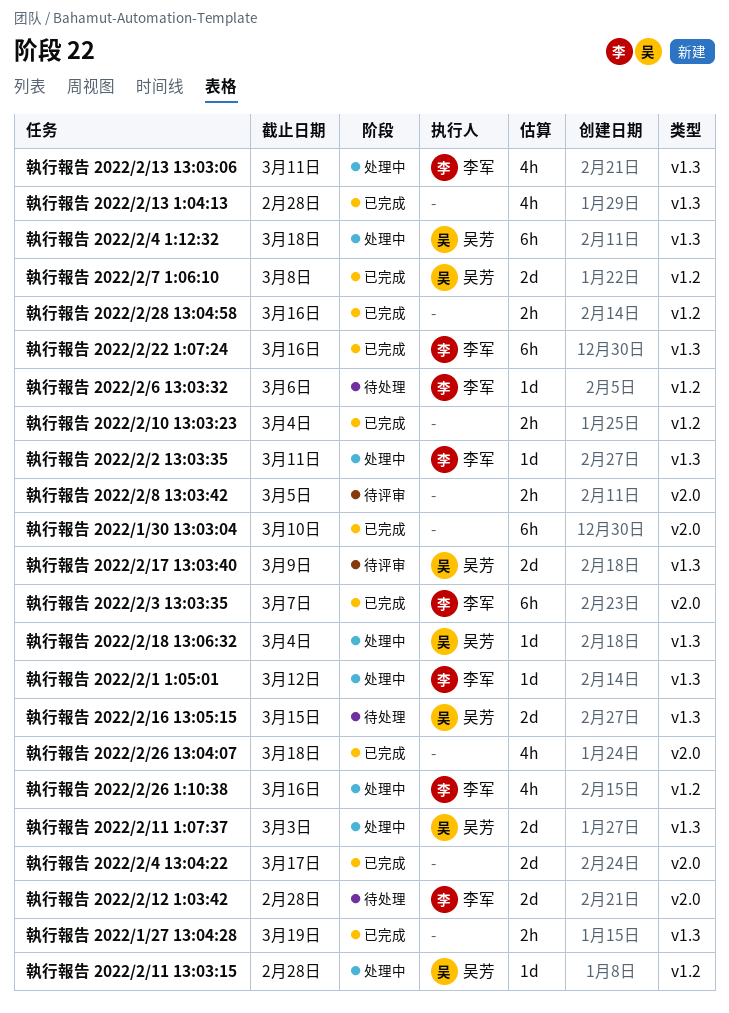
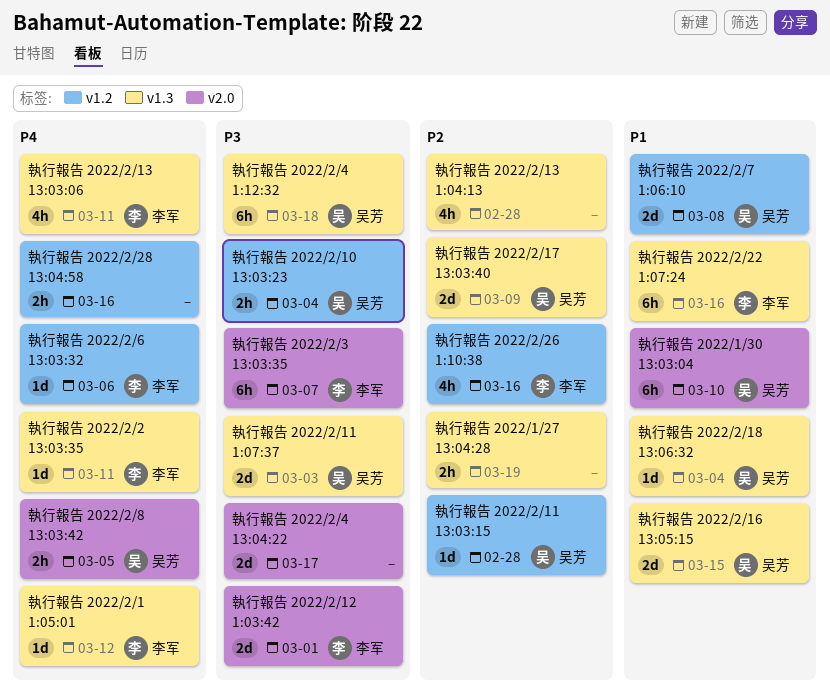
執行報告 2022/1/30 13:03:04, owner: none -> 吴芳
執行報告 2022/2/10 13:03:23, owner: none -> 吴芳
執行報告 2022/2/12 1:03:42, due: Feb 28 -> Mar 1
執行報告 2022/2/26 13:04:07: present -> none
執行報告 2022/2/8 13:03:42, owner: none -> 吴芳

